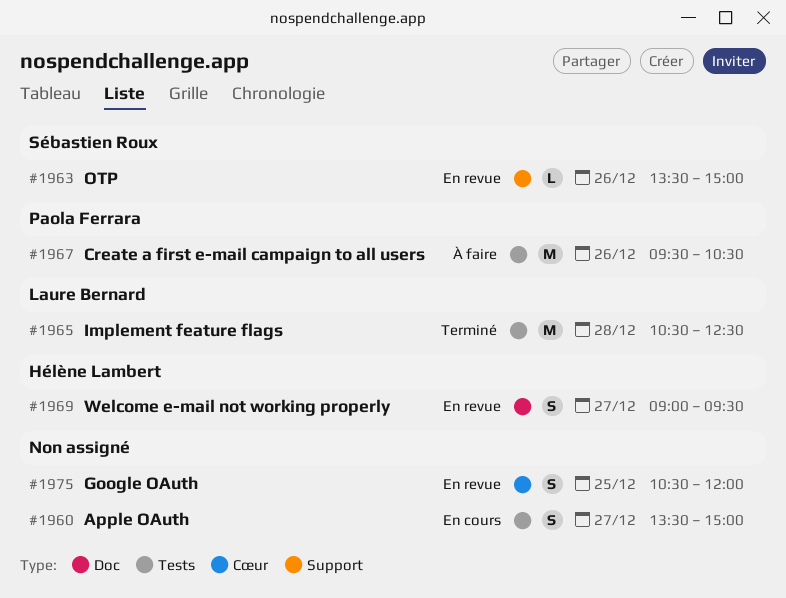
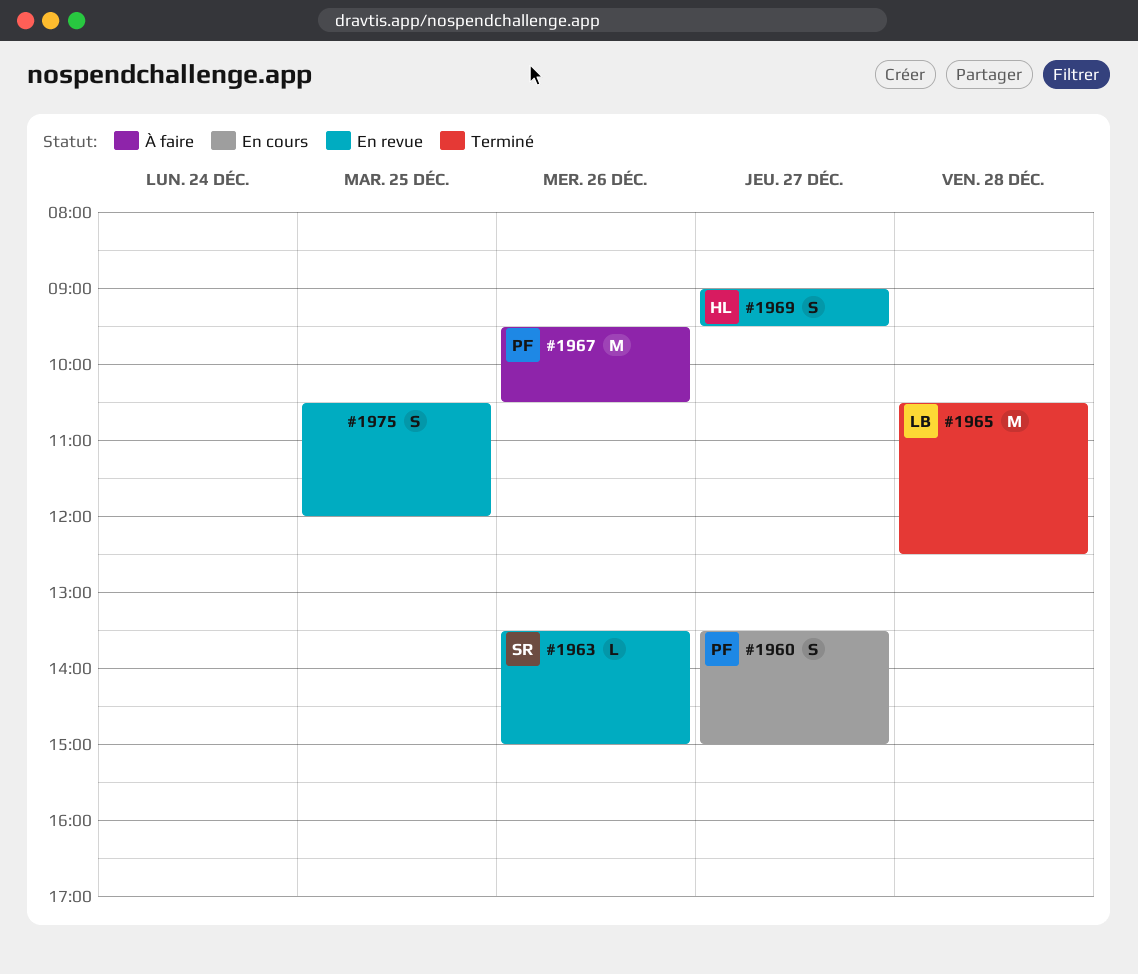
#1960, owner: none -> Paola Ferrara

